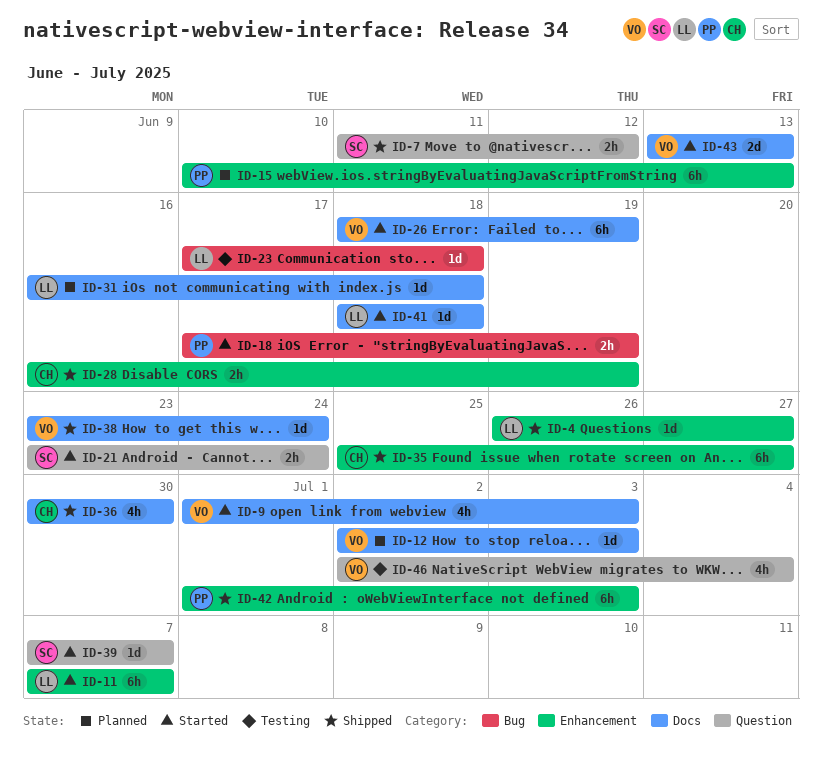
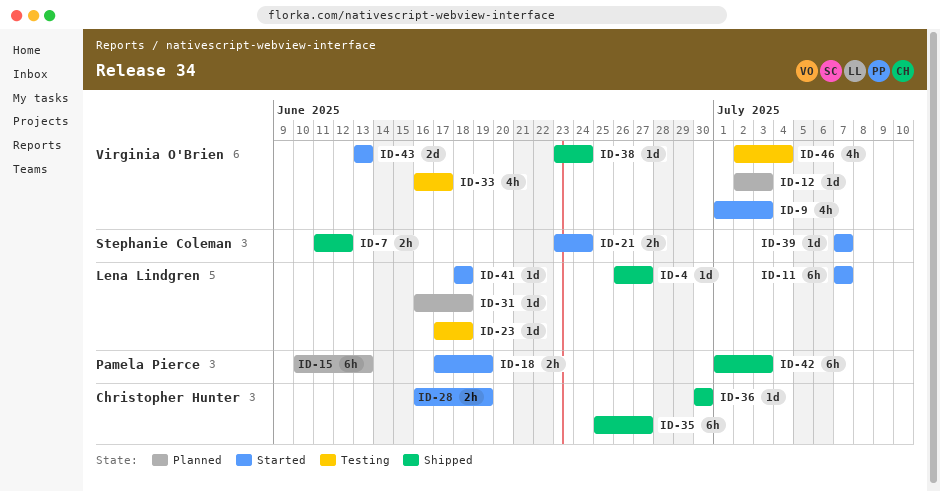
ID-26: present -> none
ID-28, status: Shipped -> Started
ID-33: none -> present
ID-36, estimate: 4h -> 1d

